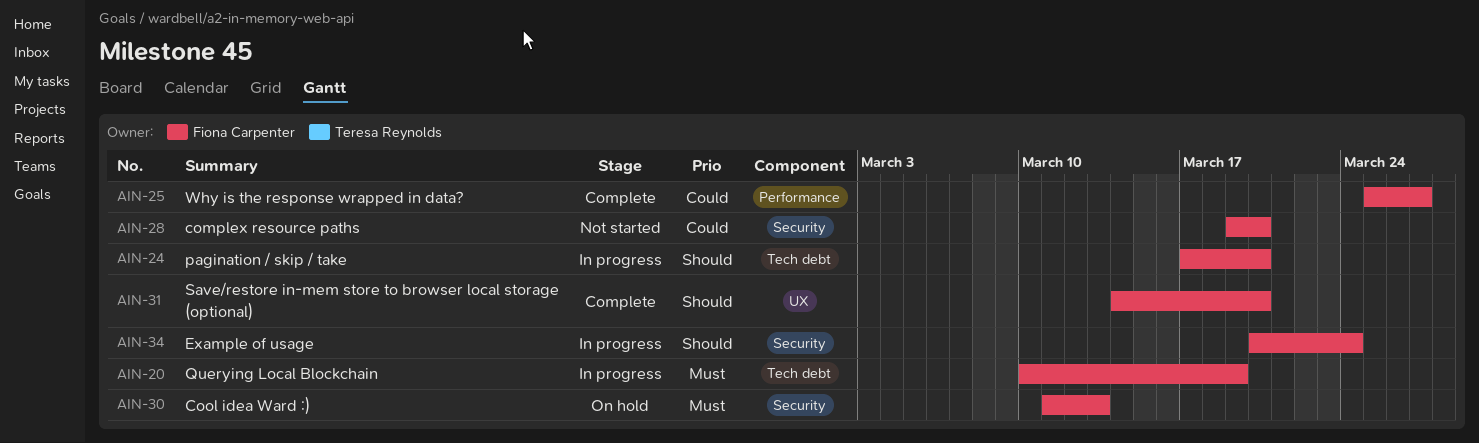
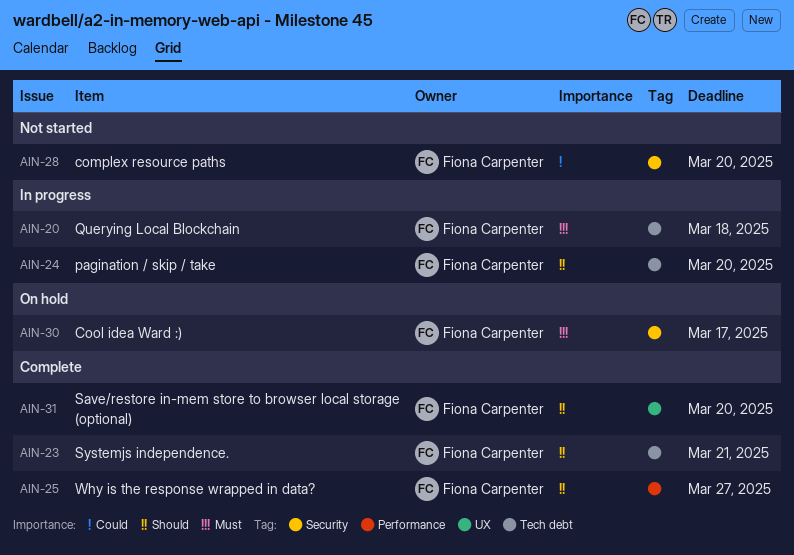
AIN-20, due: Mar 19 -> Mar 18
AIN-23: none -> present
AIN-25, priority: Could -> Should
AIN-30, due: Mar 13 -> Mar 17
AIN-34: present -> none

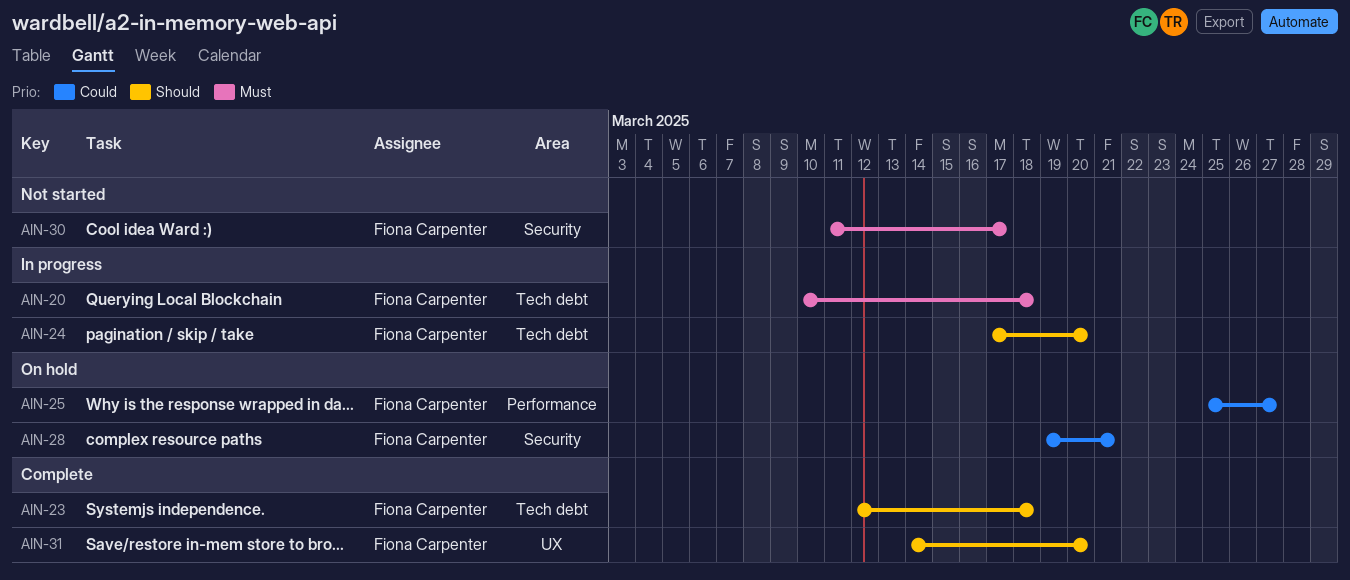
AIN-23, due: Mar 21 -> Mar 18
AIN-25, status: Complete -> On hold
AIN-25, priority: Should -> Could
AIN-28, status: Not started -> On hold
AIN-28, due: Mar 20 -> Mar 21
AIN-30, status: On hold -> Not started

